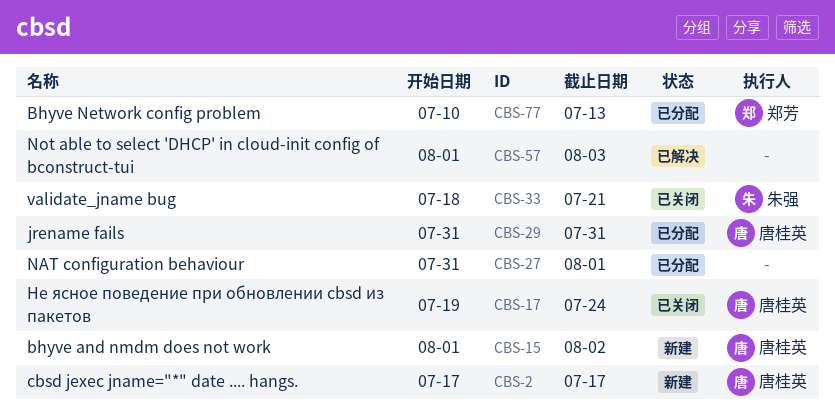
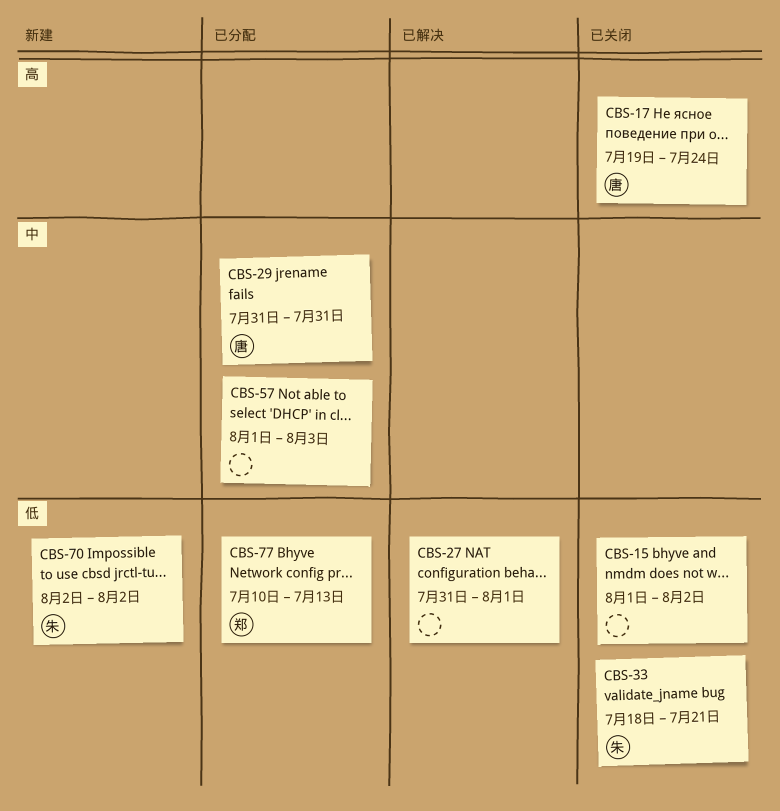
CBS-2: present -> none
CBS-15, status: 新建 -> 已关闭
CBS-15, owner: 唐桂英 -> none
CBS-27, status: 已分配 -> 已解决
CBS-57, status: 已解决 -> 已分配
CBS-70: none -> present

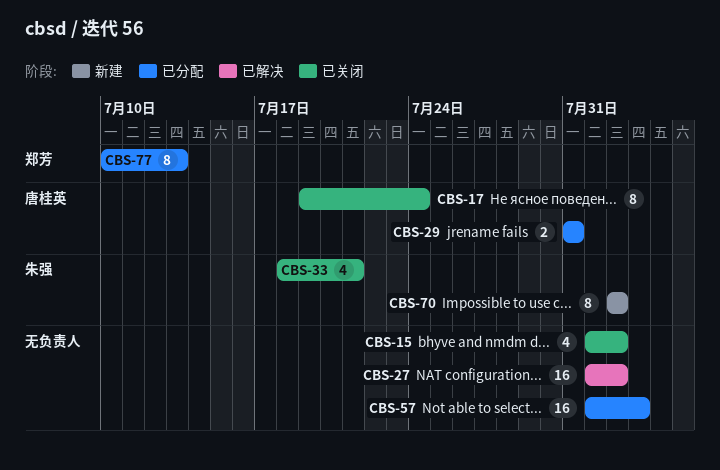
CBS-27, start: Jul 31 -> Aug 1
CBS-27, due: Aug 1 -> Aug 2

